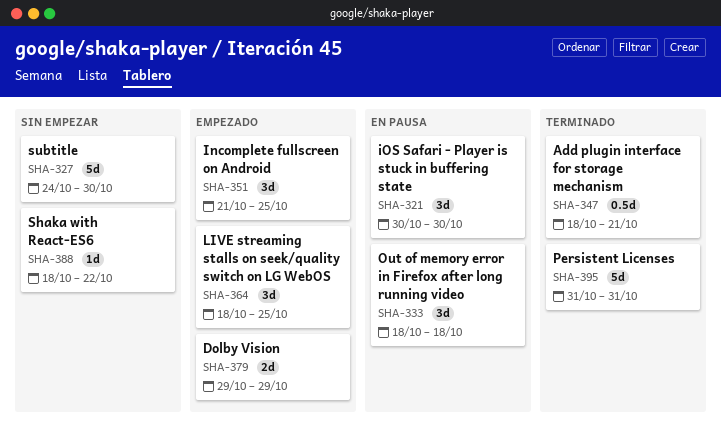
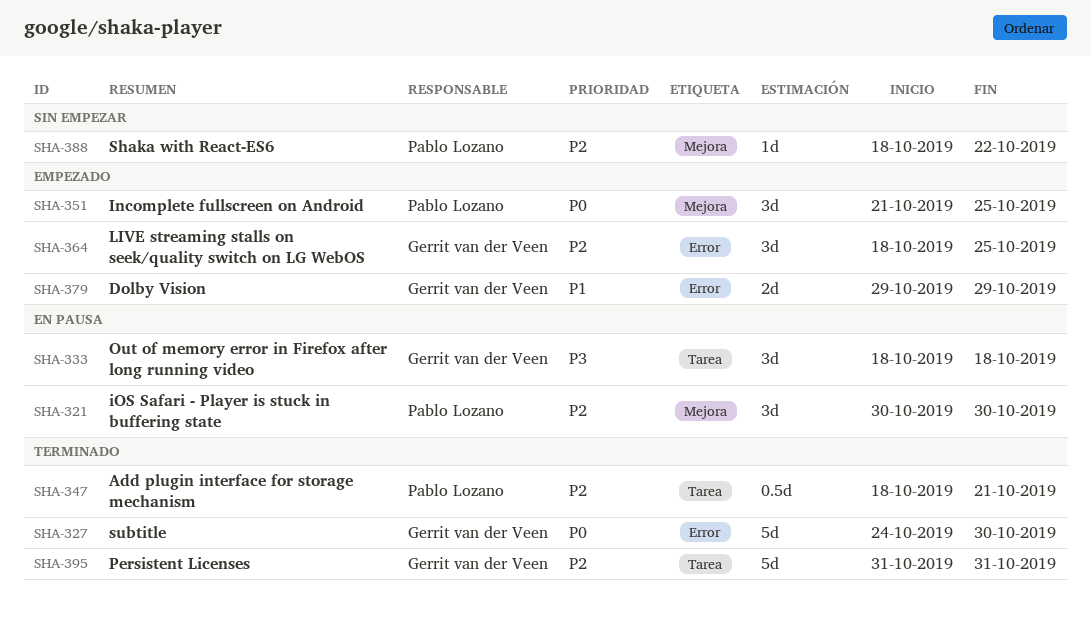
SHA-327, status: Sin empezar -> Terminado

